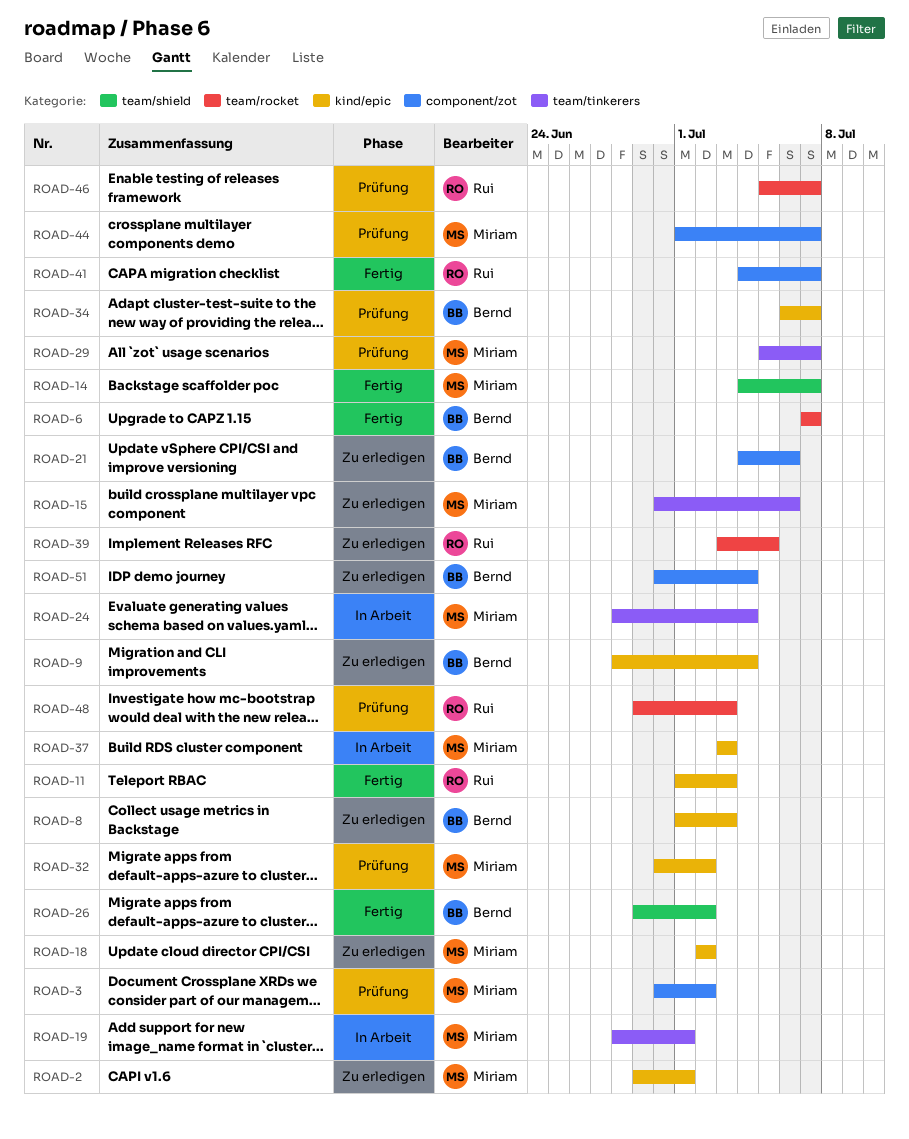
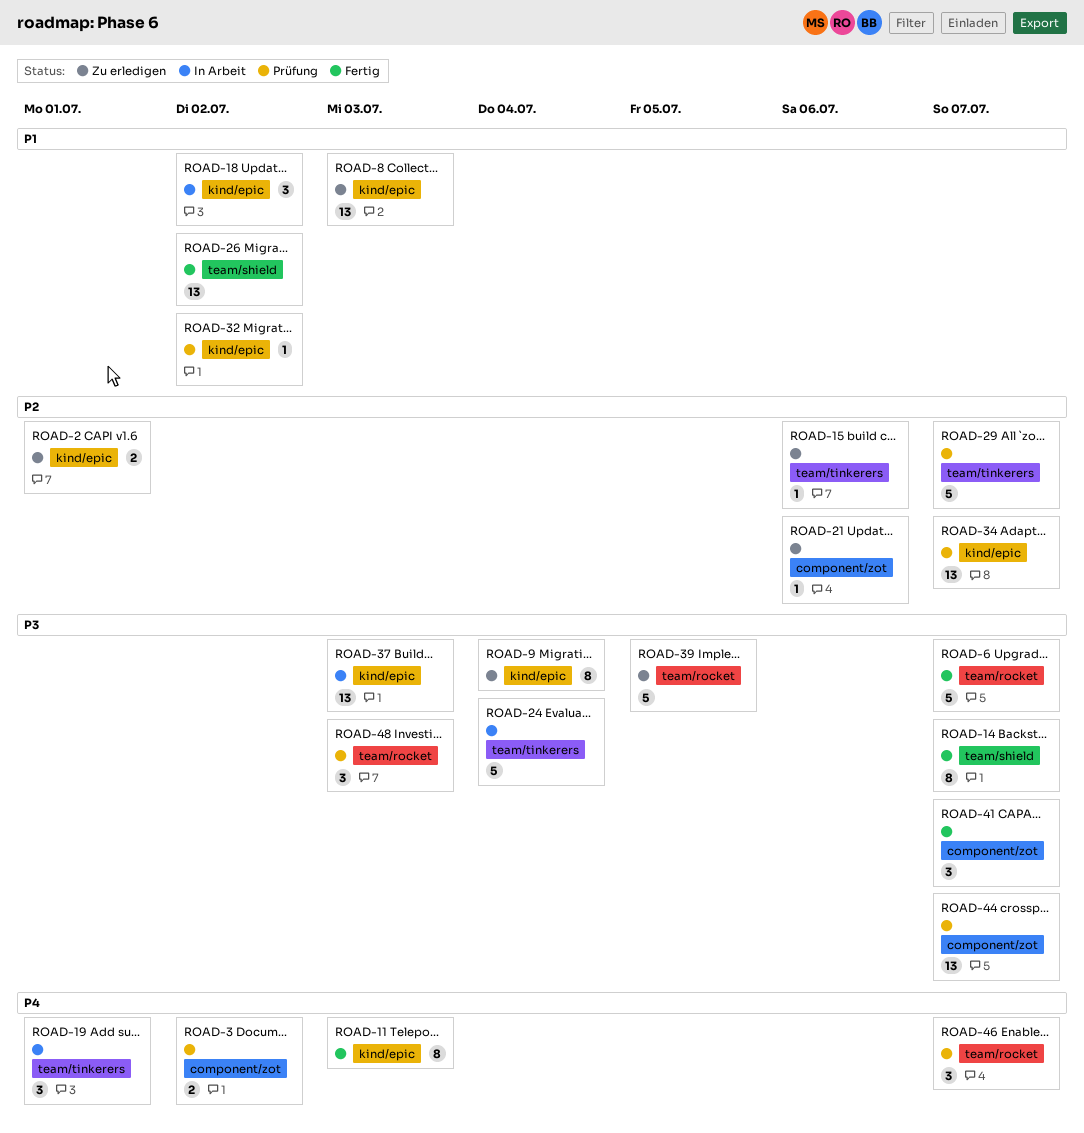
ROAD-18, status: Zu erledigen -> In Arbeit
ROAD-51: present -> none

